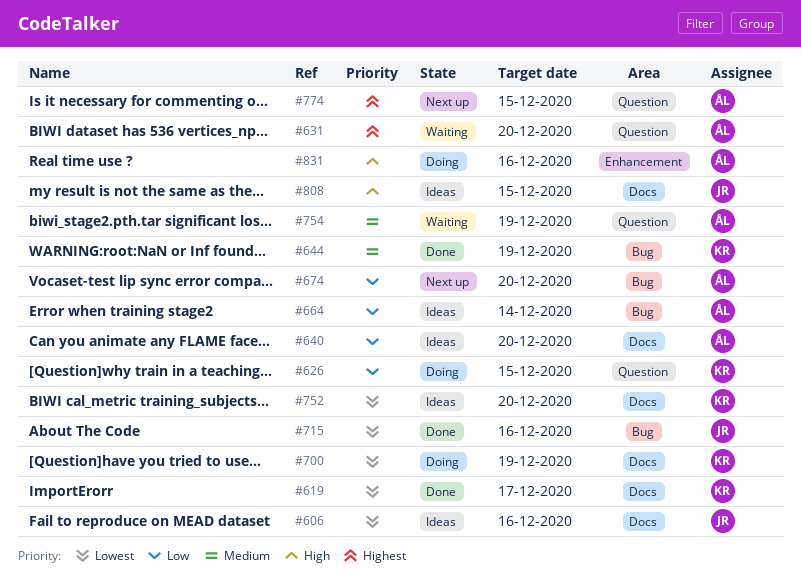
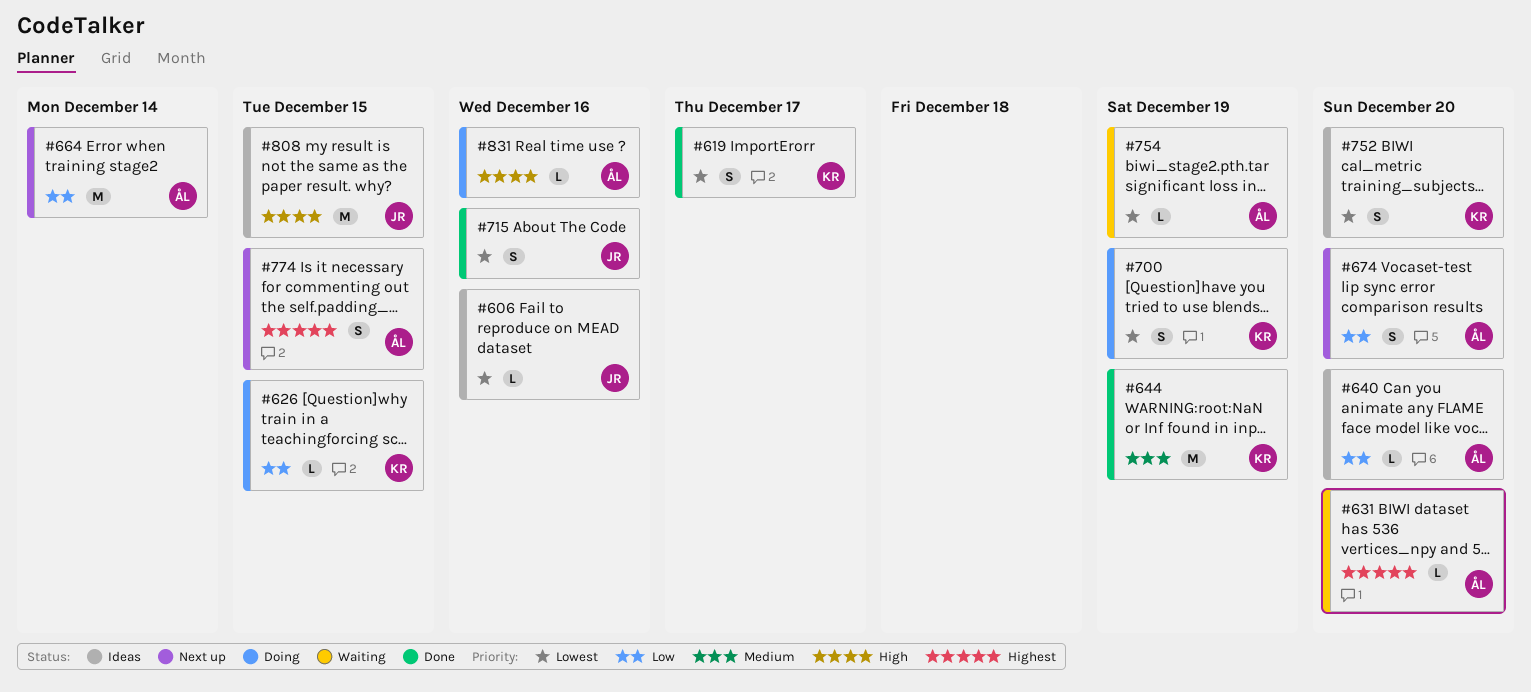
#664, status: Ideas -> Next up
#754, priority: Medium -> Lowest

